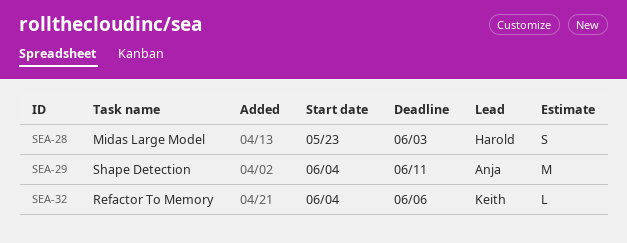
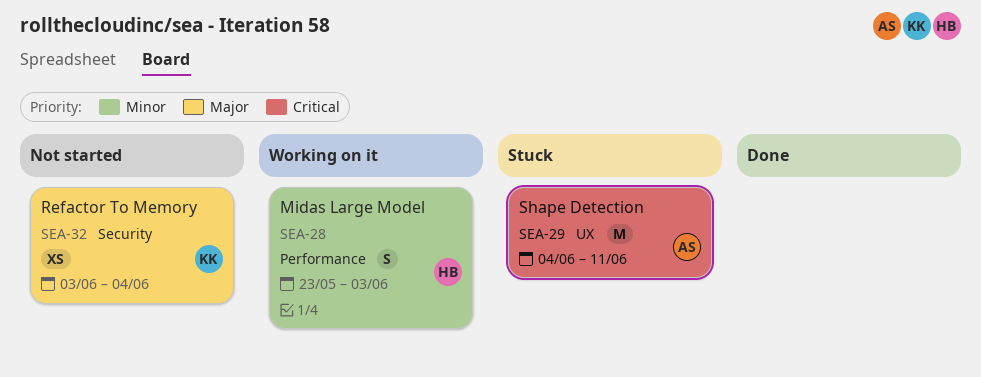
SEA-32, estimate: L -> XS
SEA-32, start: Jun 4 -> Jun 3
SEA-32, due: Jun 6 -> Jun 4

